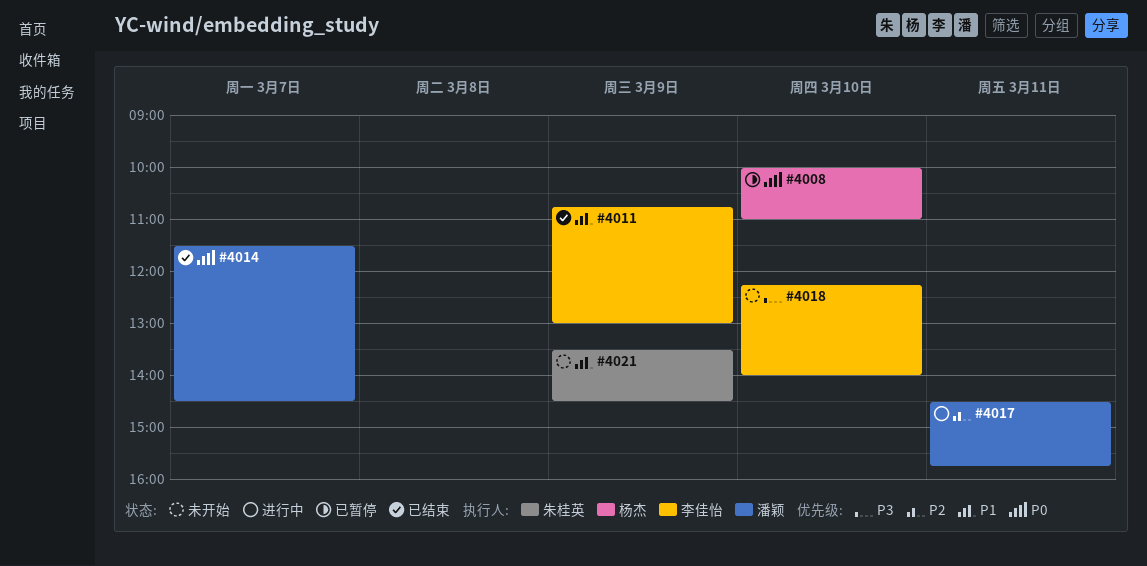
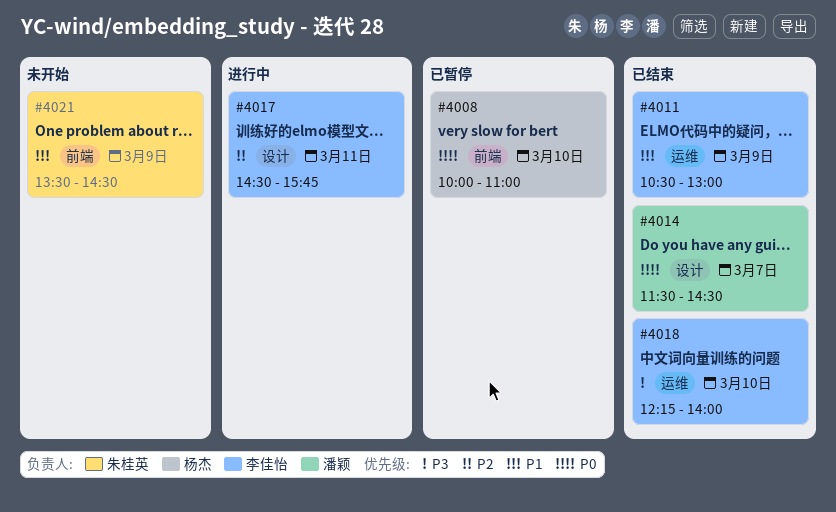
#4011, begins: 10:45 -> 10:30
#4017, owner: 潘颖 -> 李佳怡
#4018, status: 未开始 -> 已结束

